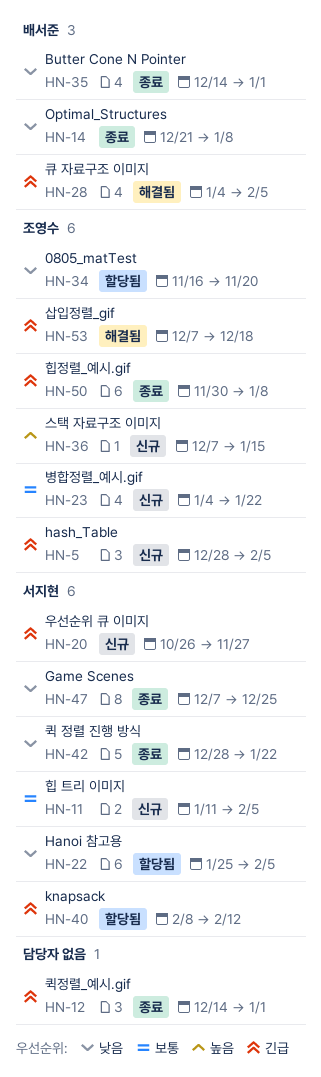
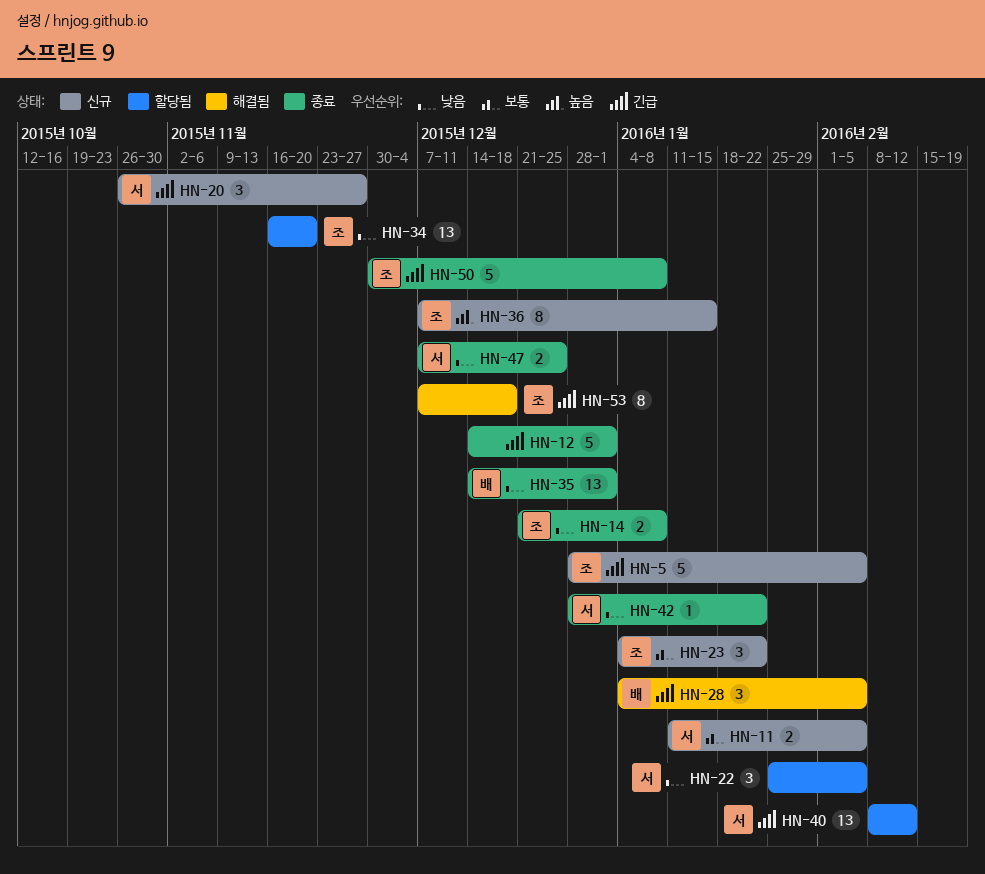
HN-14, owner: 배서준 -> 조영수

